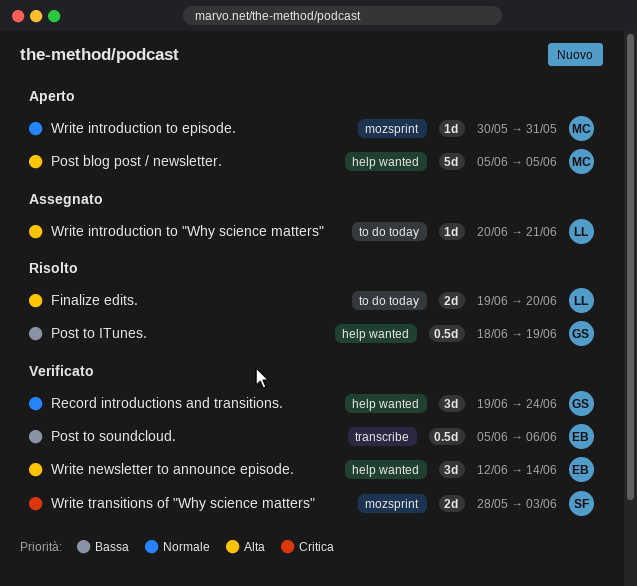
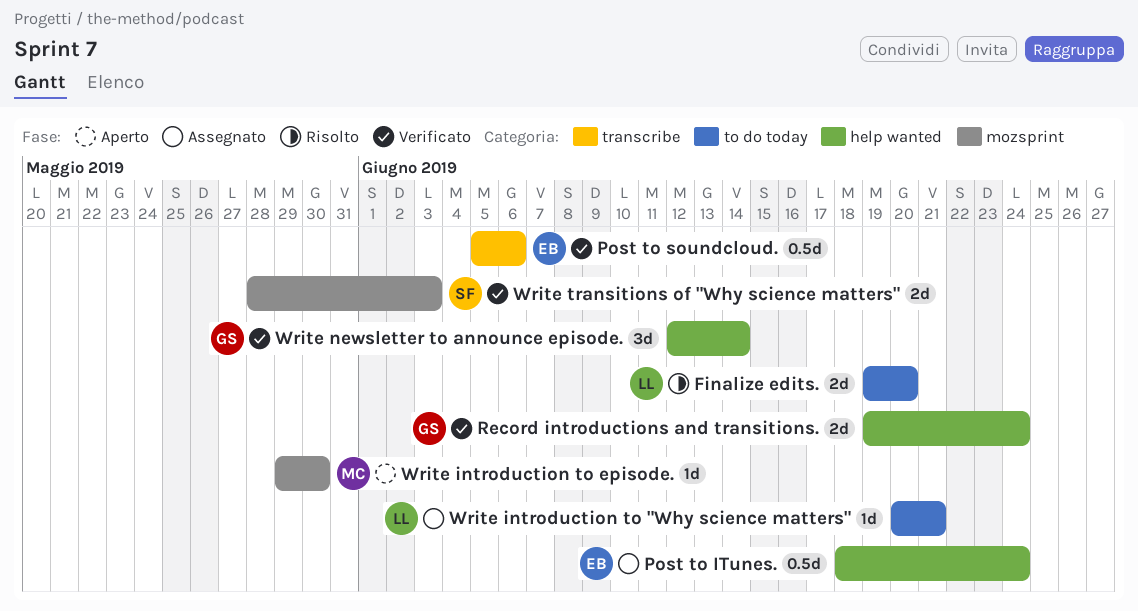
Post blog post / newsletter.: present -> none
Post to ITunes., status: Risolto -> Assegnato
Post to ITunes., owner: GS -> EB
Post to ITunes., due: Jun 19 -> Jun 24
Record introductions and transitions., estimate: 3d -> 2d
Write introduction to episode., start: May 30 -> May 29
Write introduction to episode., due: May 31 -> May 30
Write newsletter to announce episode., owner: EB -> GS

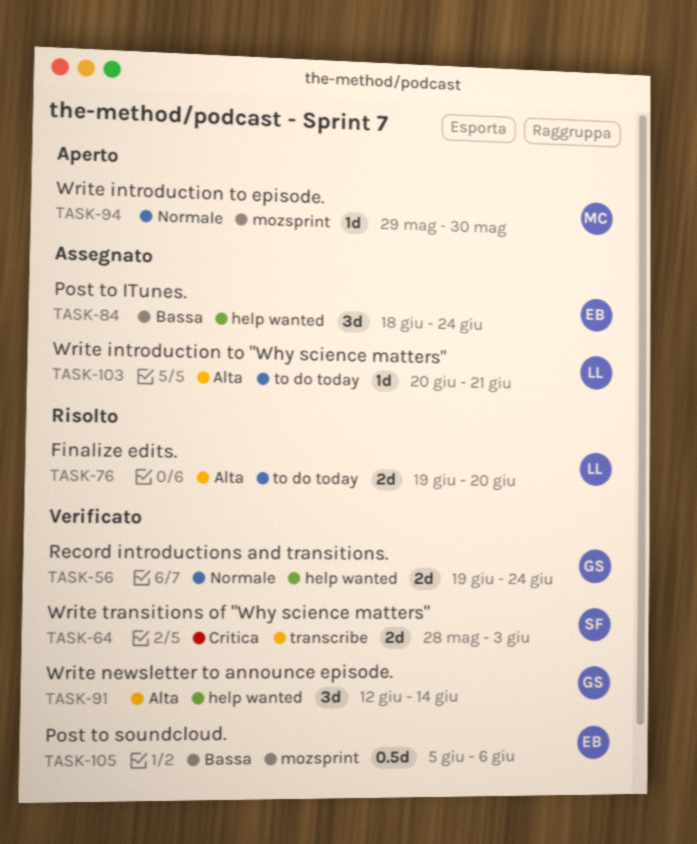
Post to ITunes., estimate: 0.5d -> 3d
Post to soundcloud., label: transcribe -> mozsprint
Write transitions of "Why science matters", label: mozsprint -> transcribe

